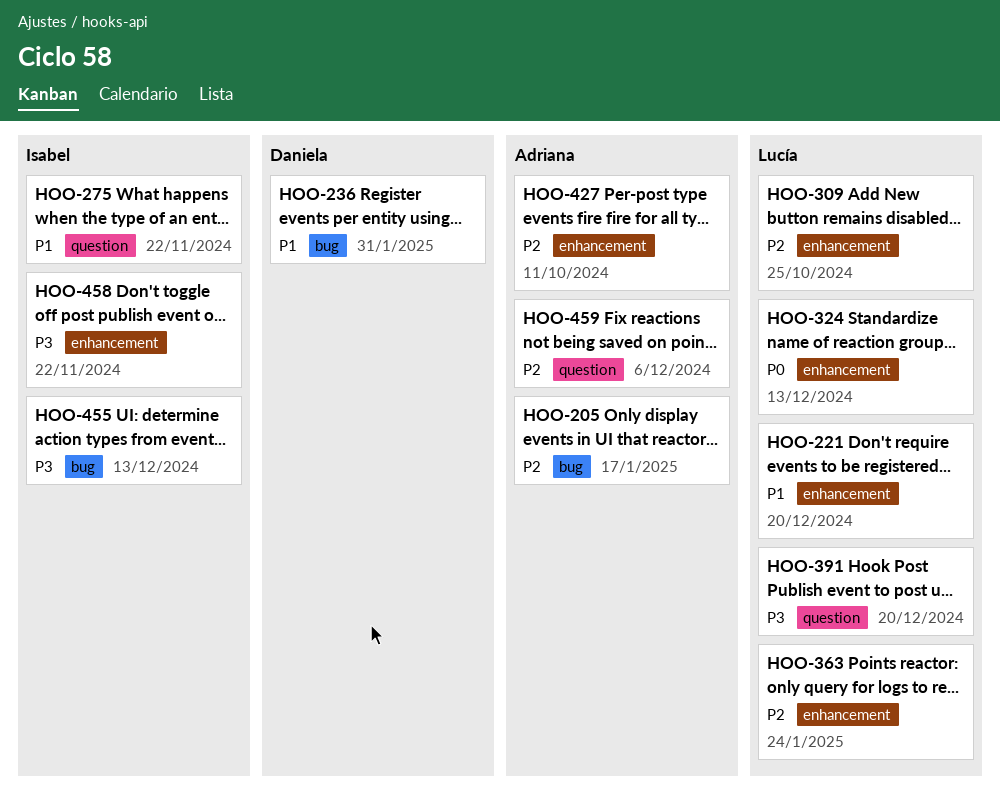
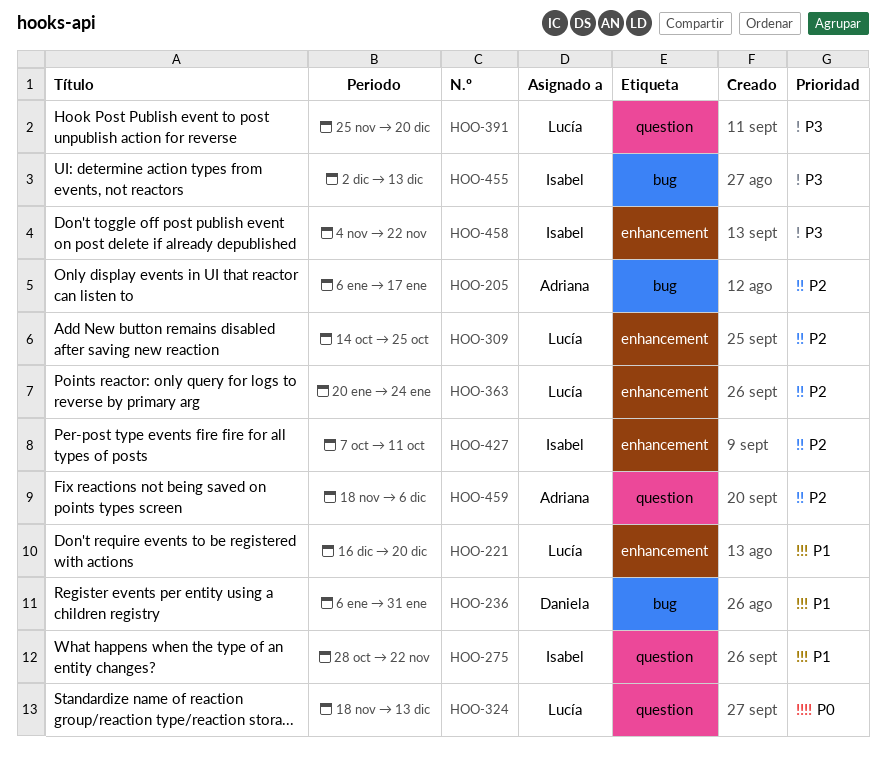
HOO-324, label: enhancement -> question
HOO-427, owner: Adriana -> Isabel

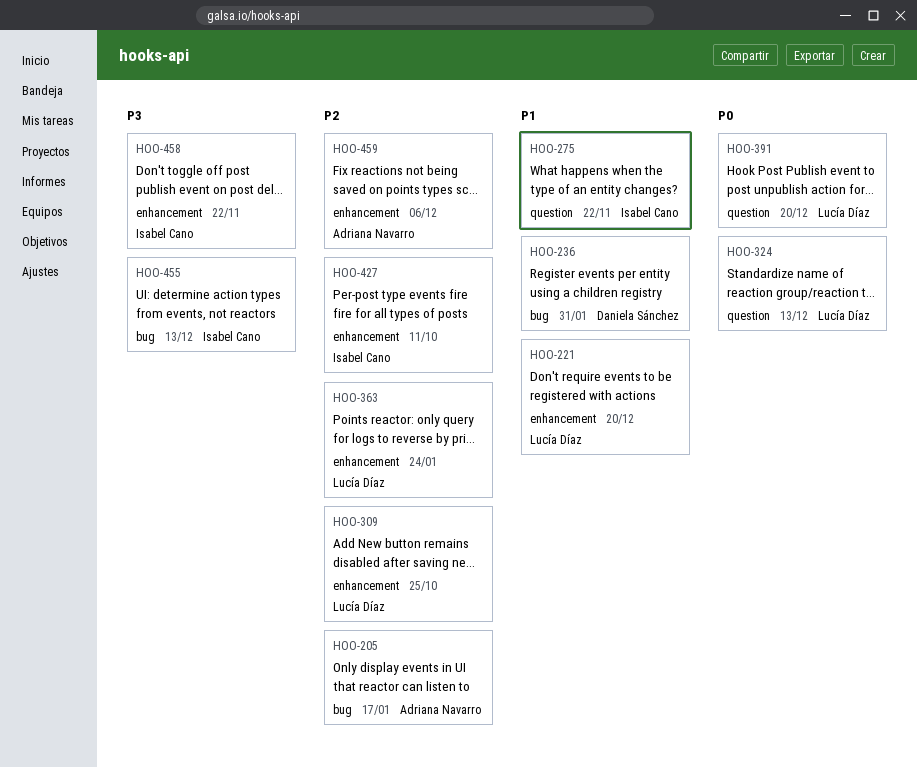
HOO-391, priority: P3 -> P0
HOO-459, label: question -> enhancement

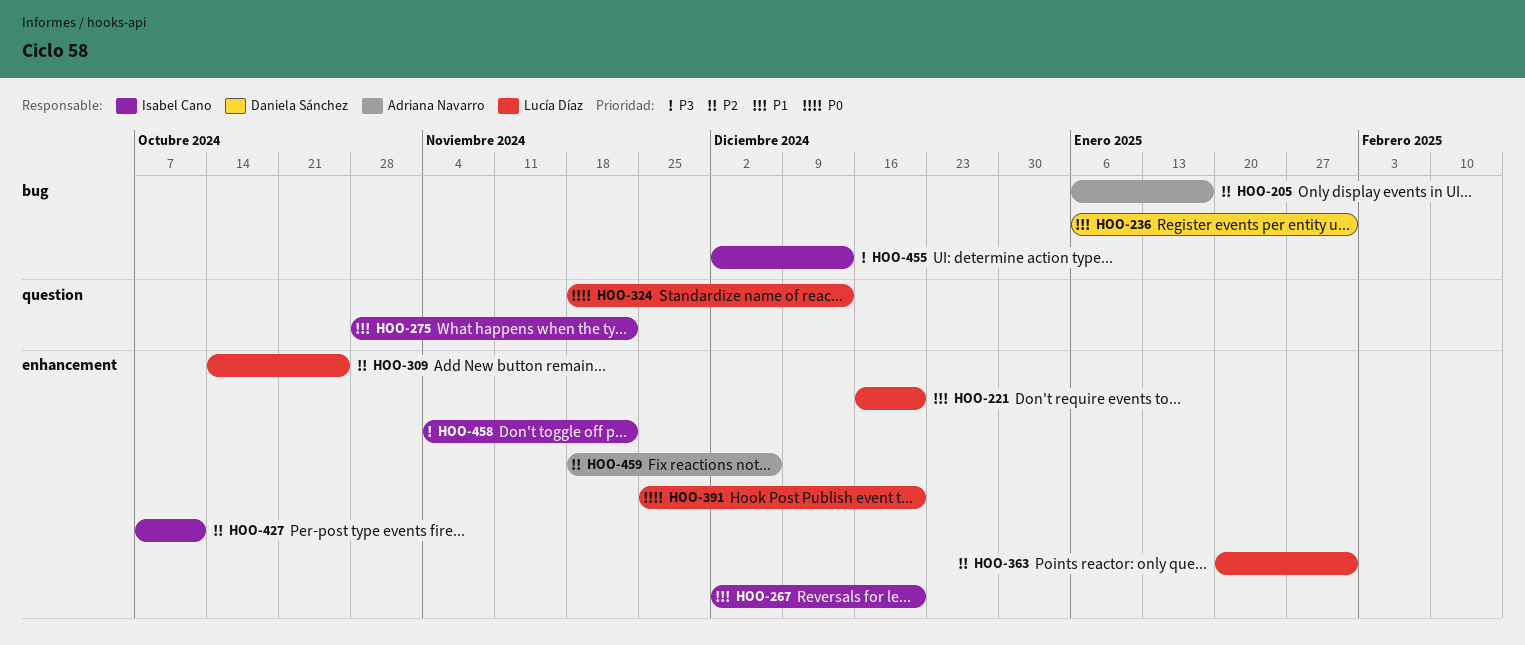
HOO-267: none -> present
HOO-363, due: Jan 24 -> Jan 31
HOO-391, label: question -> enhancement

